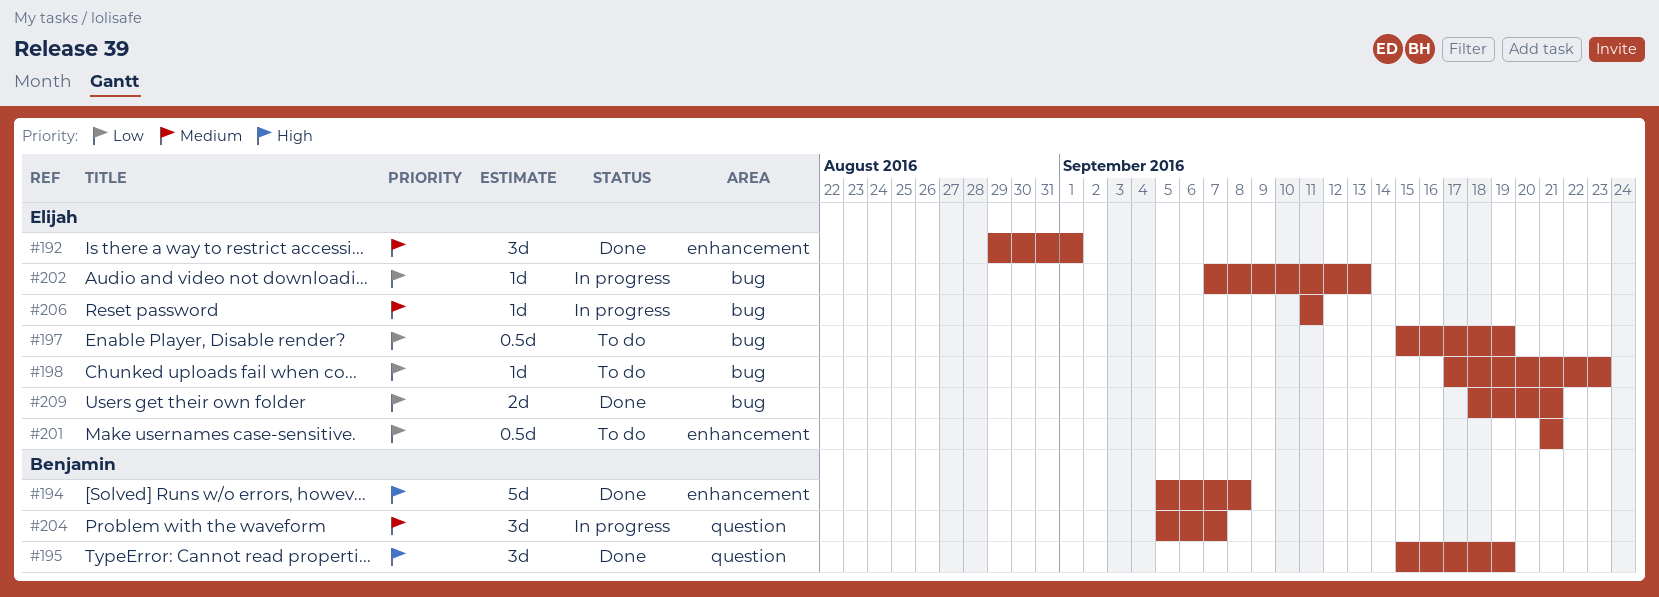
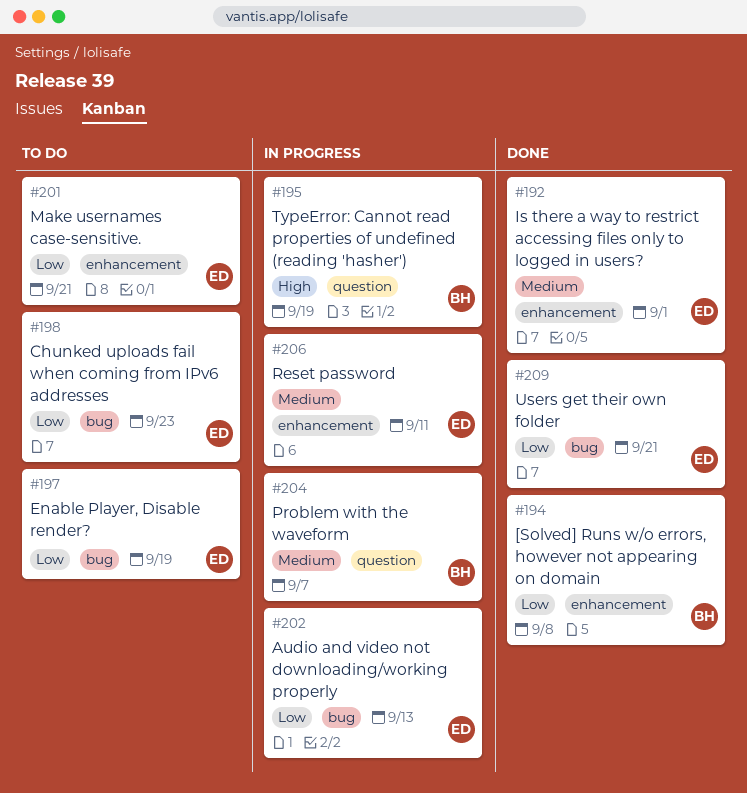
#194, priority: High -> Low
#195, status: Done -> In progress
#206, label: bug -> enhancement

